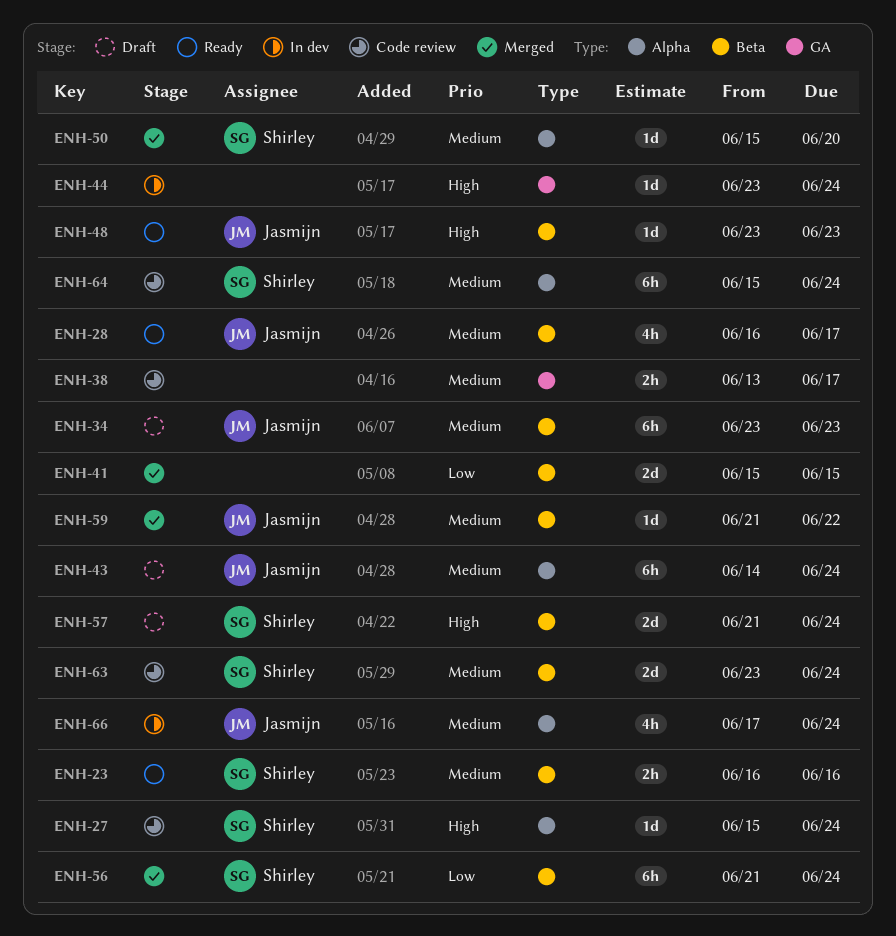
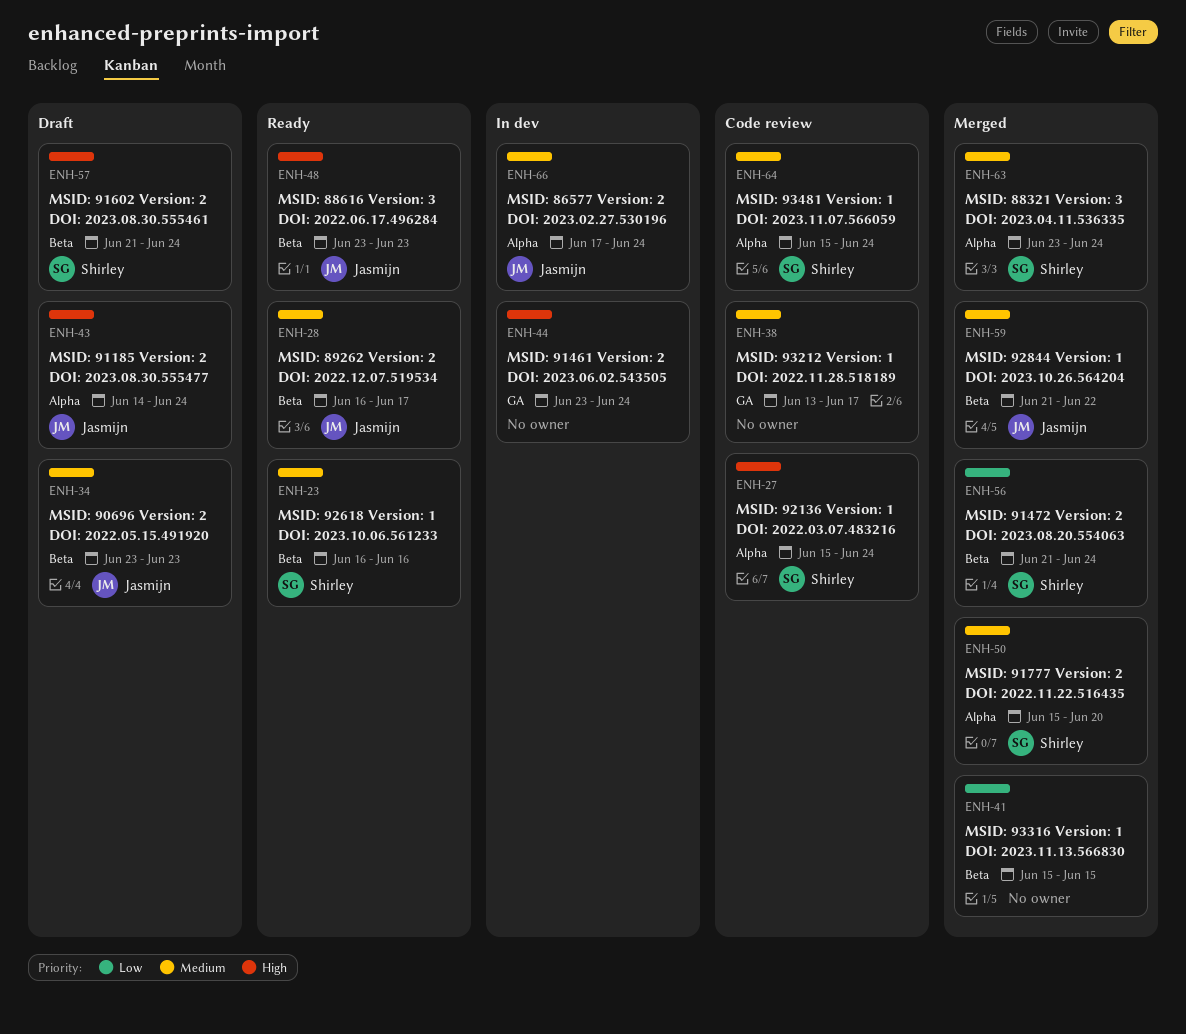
ENH-43, priority: Medium -> High
ENH-63, status: Code review -> Merged
ENH-63, label: Beta -> Alpha

